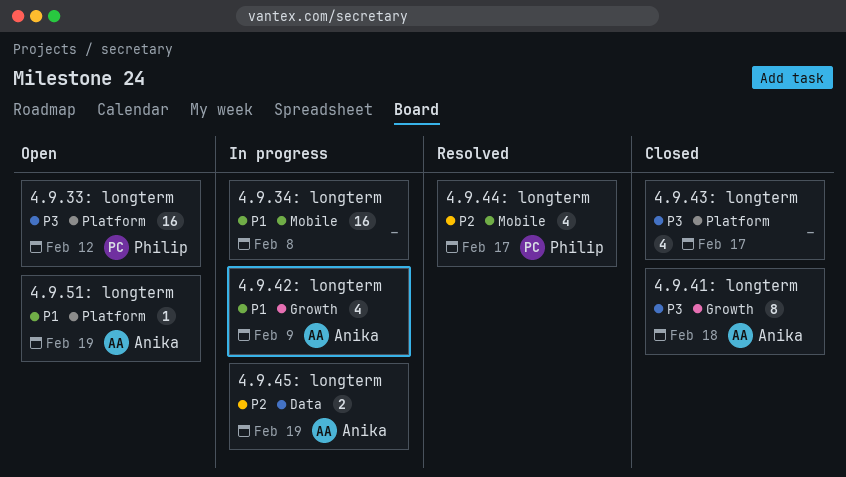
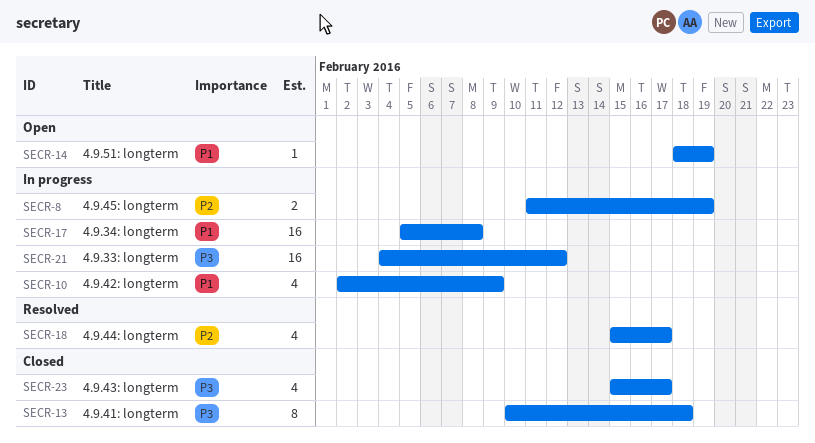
4.9.33: longterm, status: Open -> In progress

